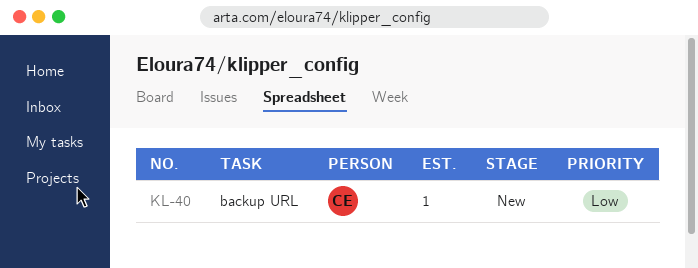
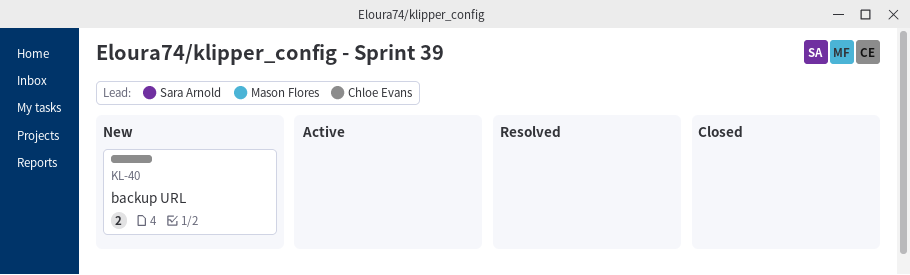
KL-40, estimate: 1 -> 2

